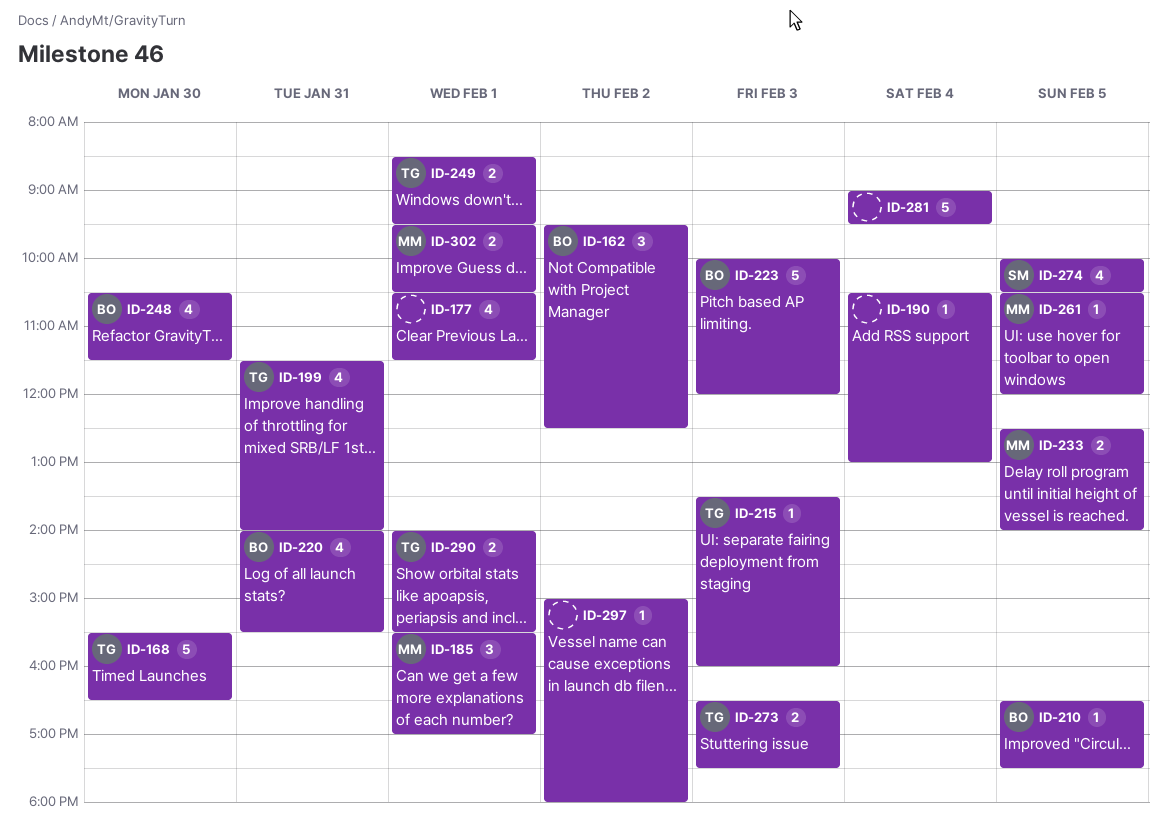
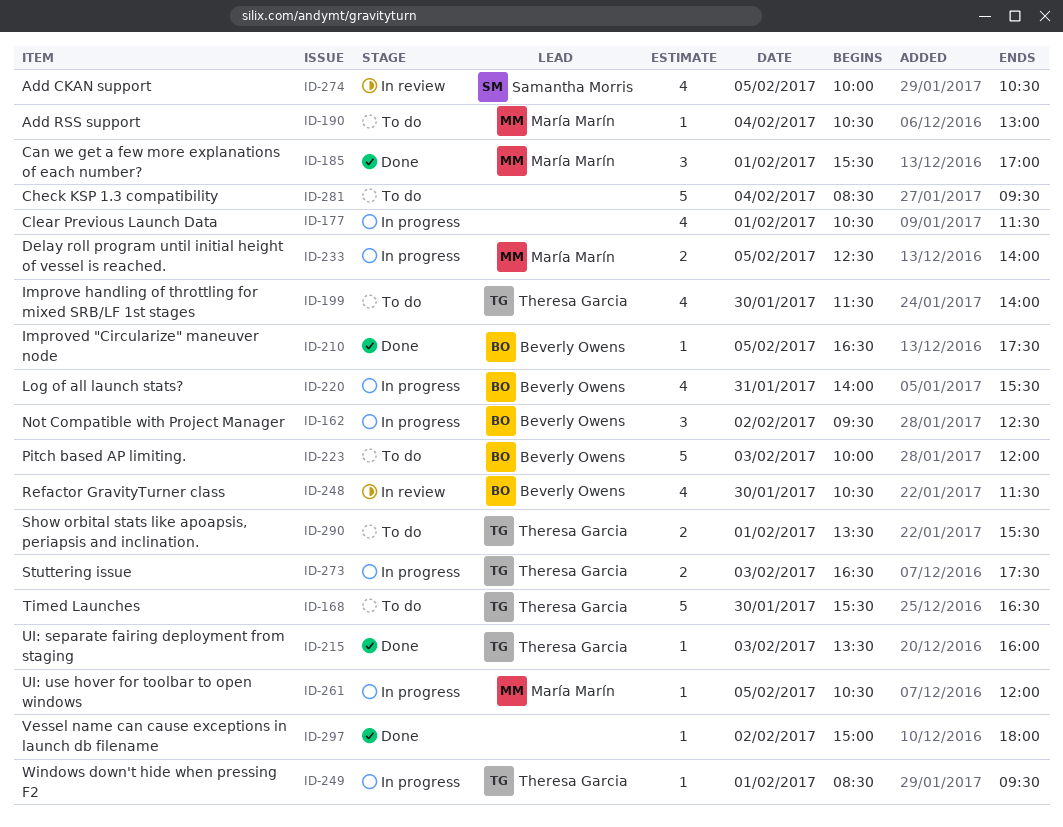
ID-190, owner: none -> María Marín
ID-199, day: Jan 31 -> Jan 30
ID-249, estimate: 2 -> 1
ID-281, begins: 09:00 -> 08:30
ID-290, begins: 14:00 -> 13:30
ID-302: present -> none

